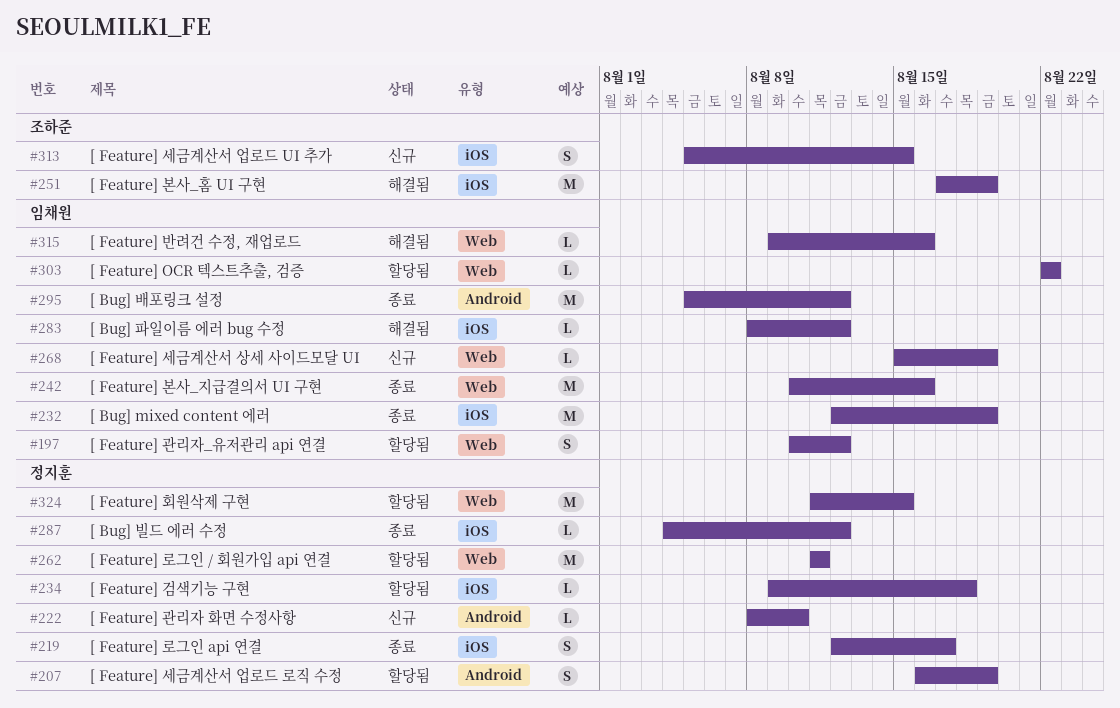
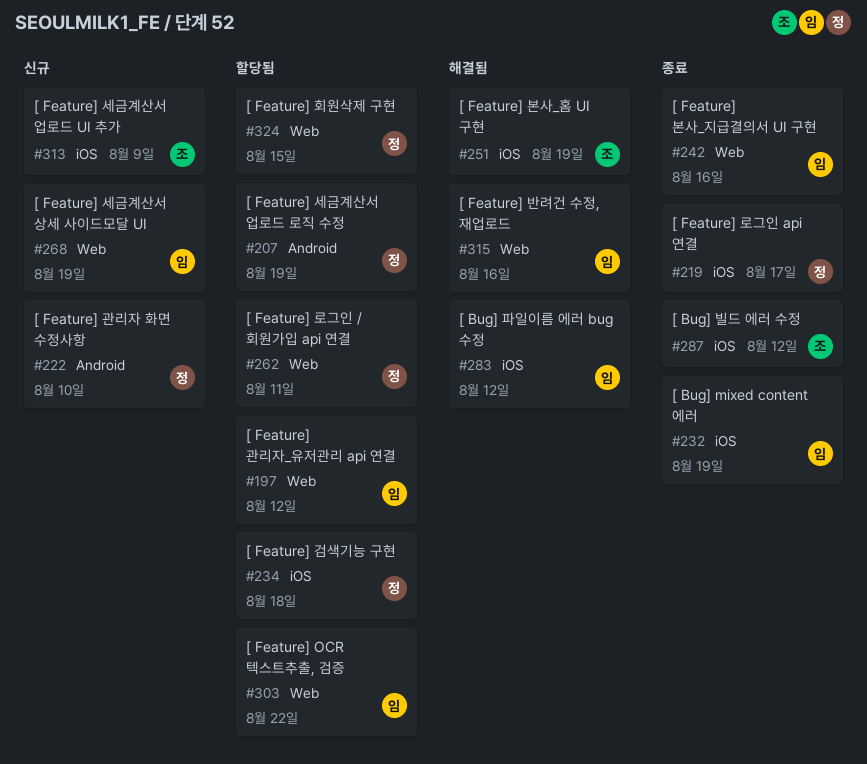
#287, owner: 정지훈 -> 조하준
#295: present -> none
#313, due: Aug 15 -> Aug 9

